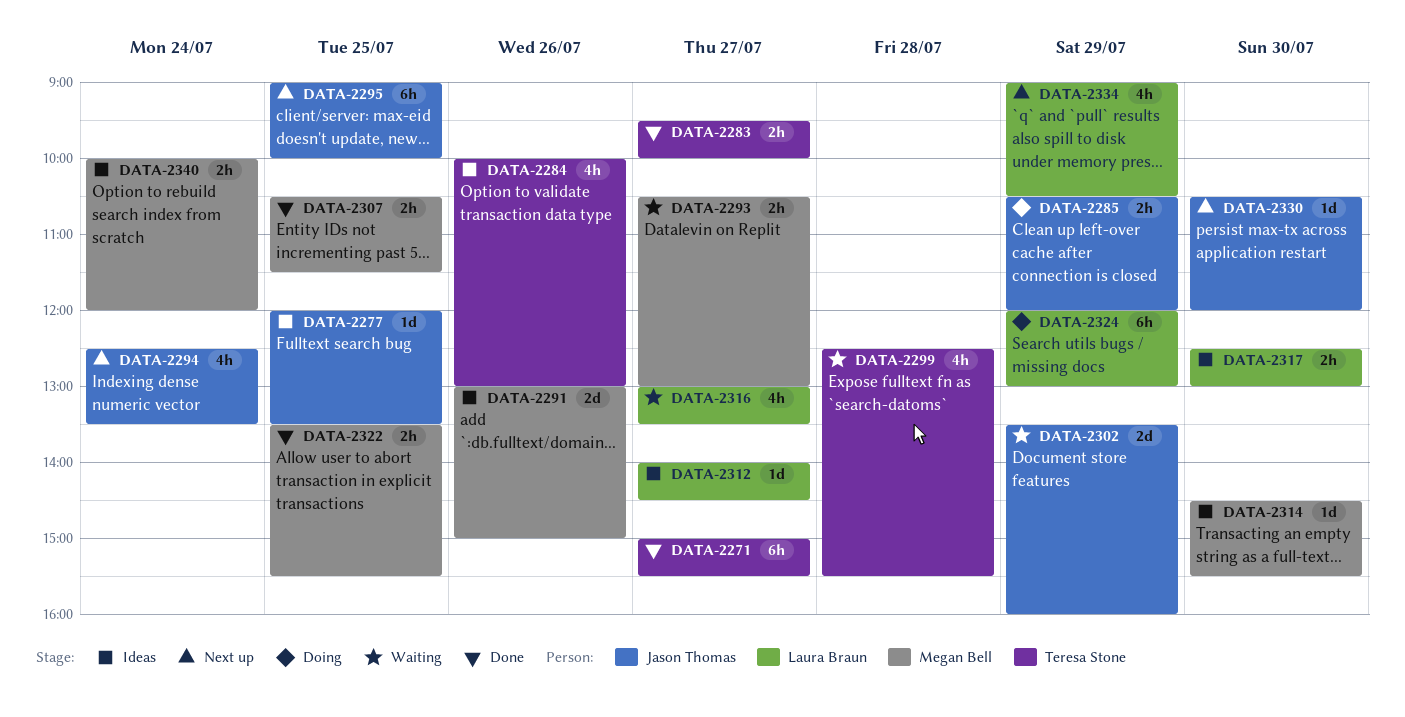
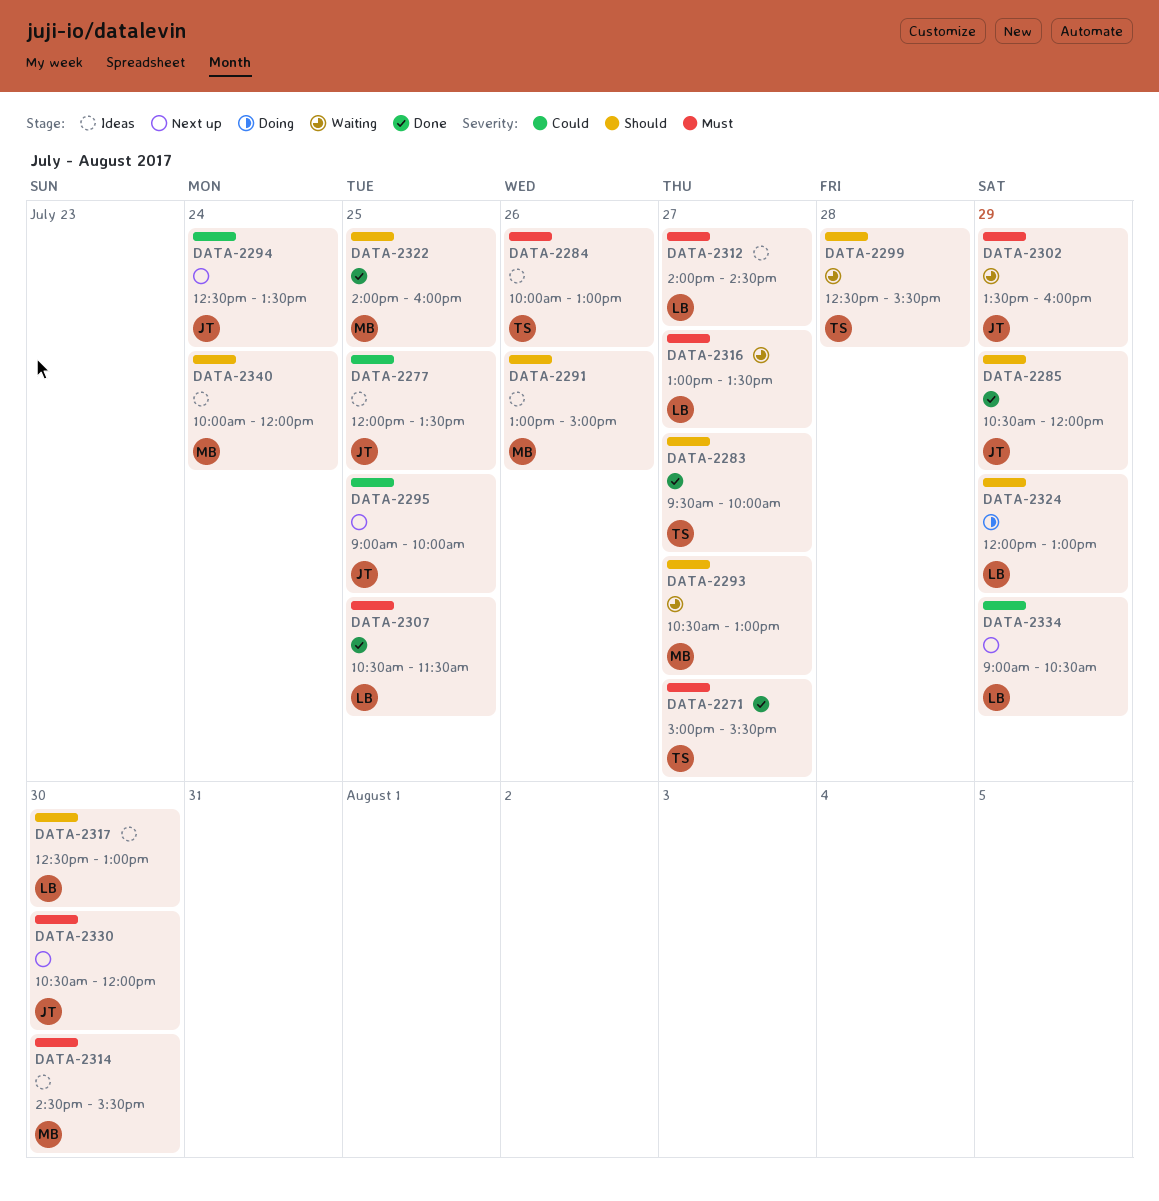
DATA-2285, status: Doing -> Done
DATA-2307, owner: Megan Bell -> Laura Braun
DATA-2322, begins: 13:30 -> 14:00
DATA-2322, ends: 15:30 -> 16:00

